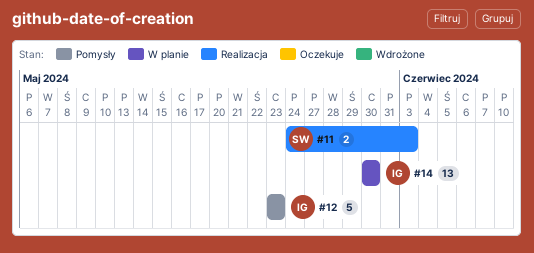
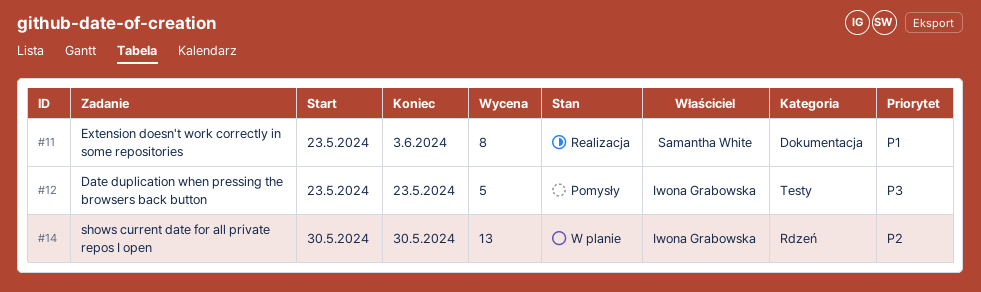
#11, estimate: 2 -> 8
#11, start: May 24 -> May 23

